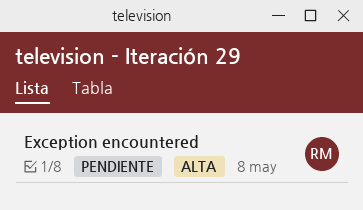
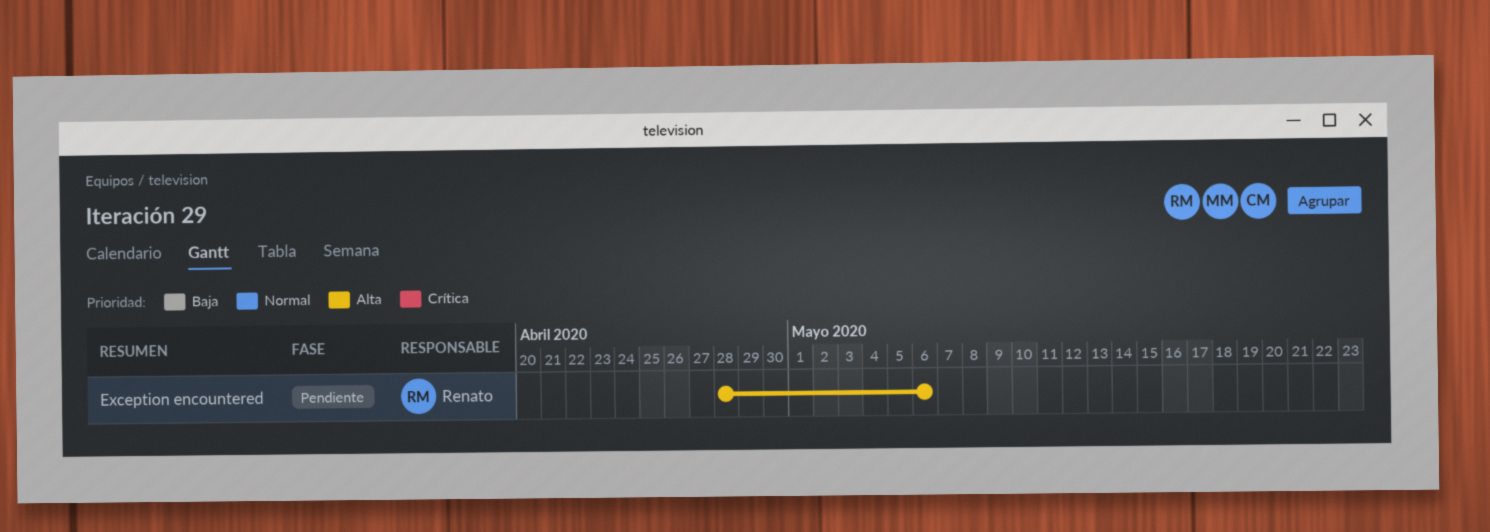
Exception encountered, due: May 8 -> May 6

